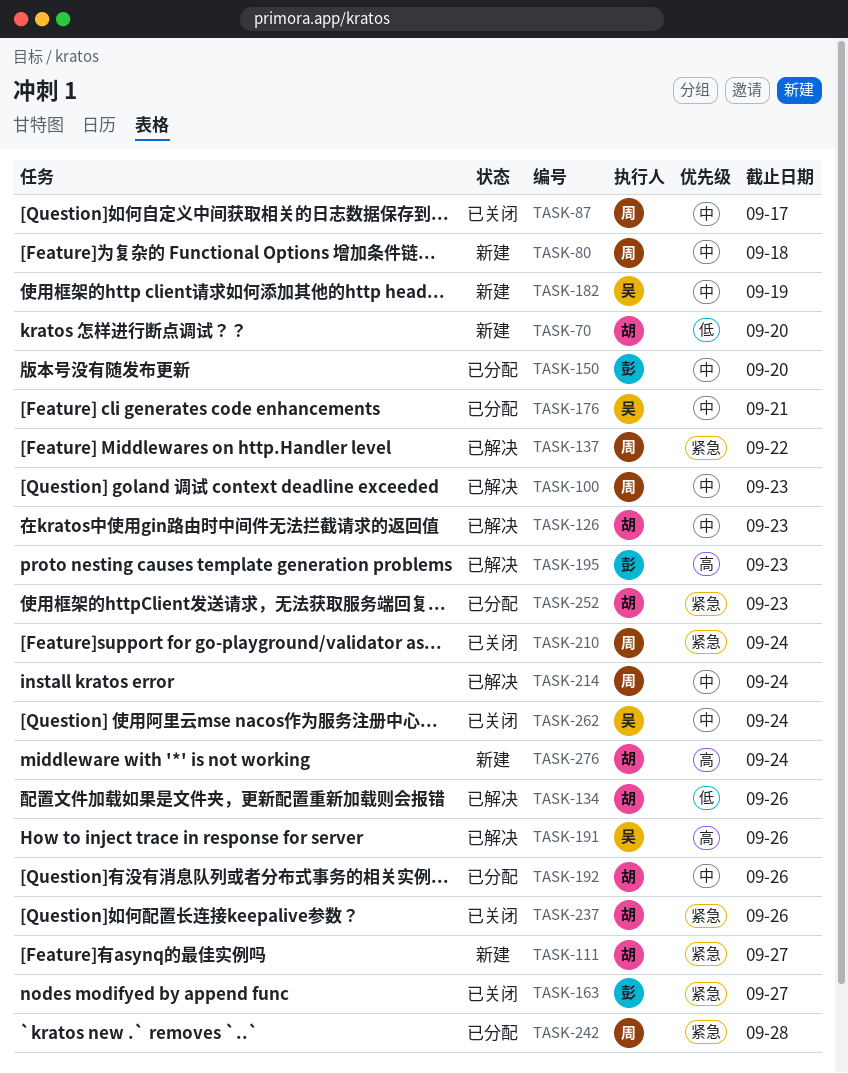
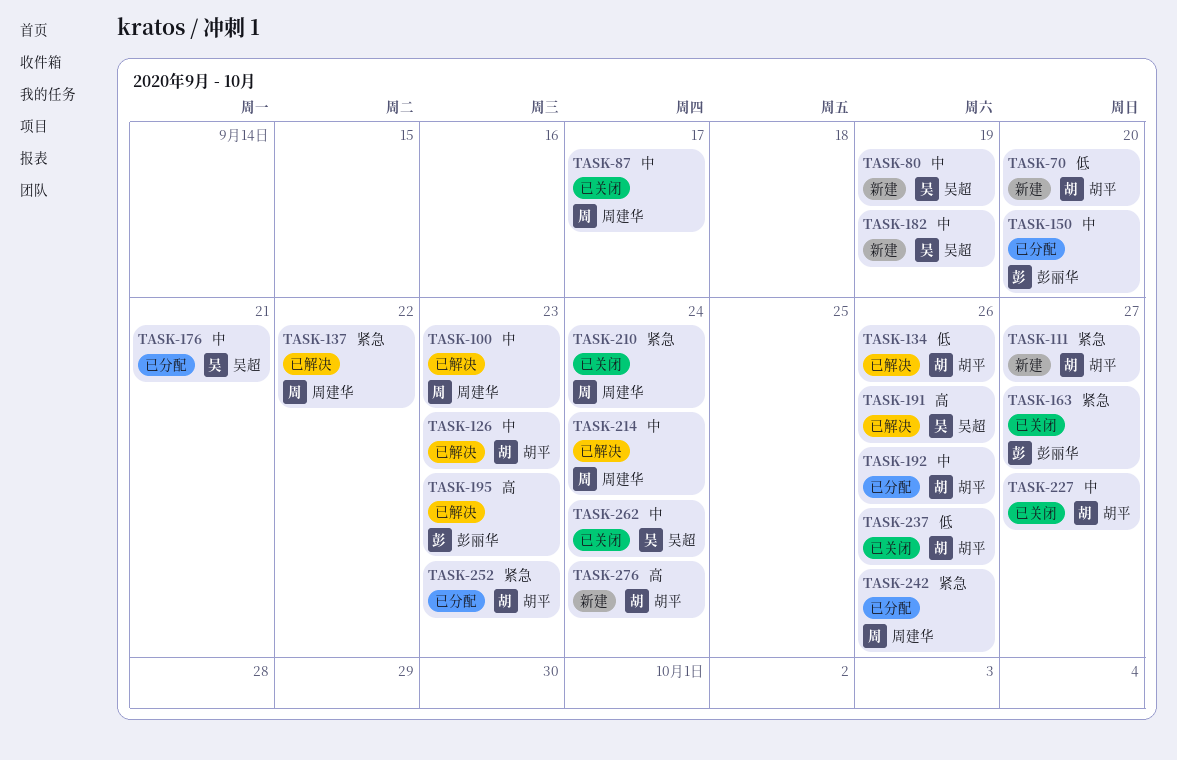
TASK-80, owner: 周建华 -> 吴超
TASK-80, due: Sep 18 -> Sep 19
TASK-227: none -> present
TASK-237, priority: 紧急 -> 低
TASK-242, due: Sep 28 -> Sep 26

